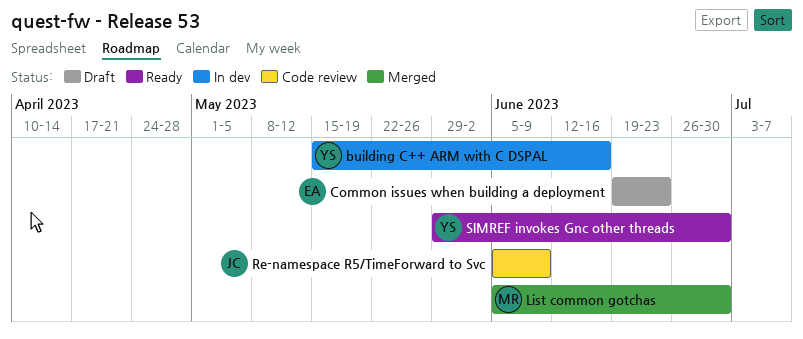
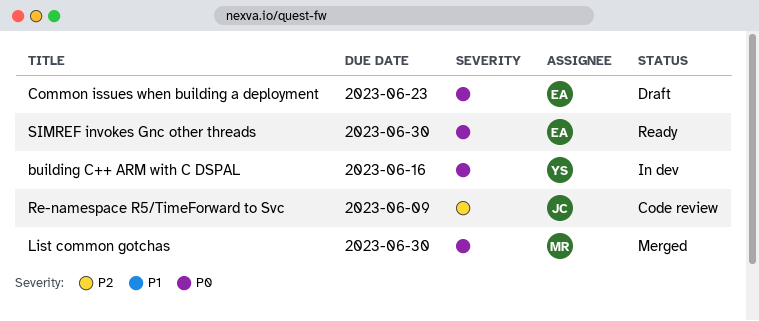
SIMREF invokes Gnc other threads, owner: YS -> EA

